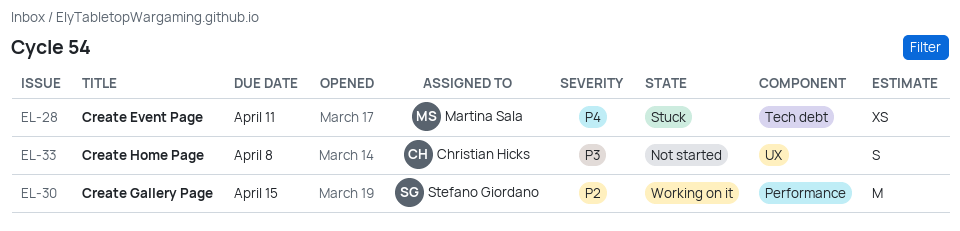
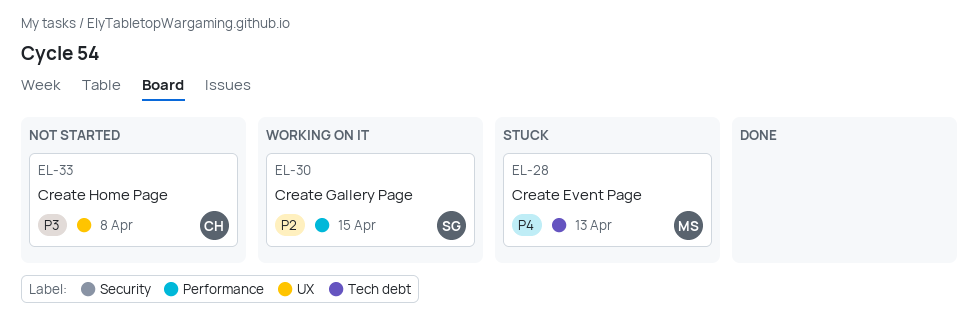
EL-28, due: Apr 11 -> Apr 13

